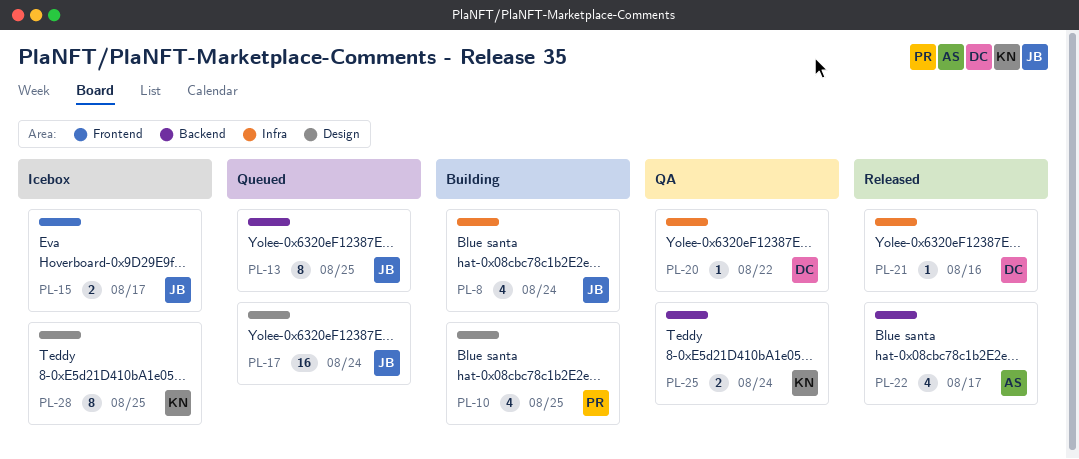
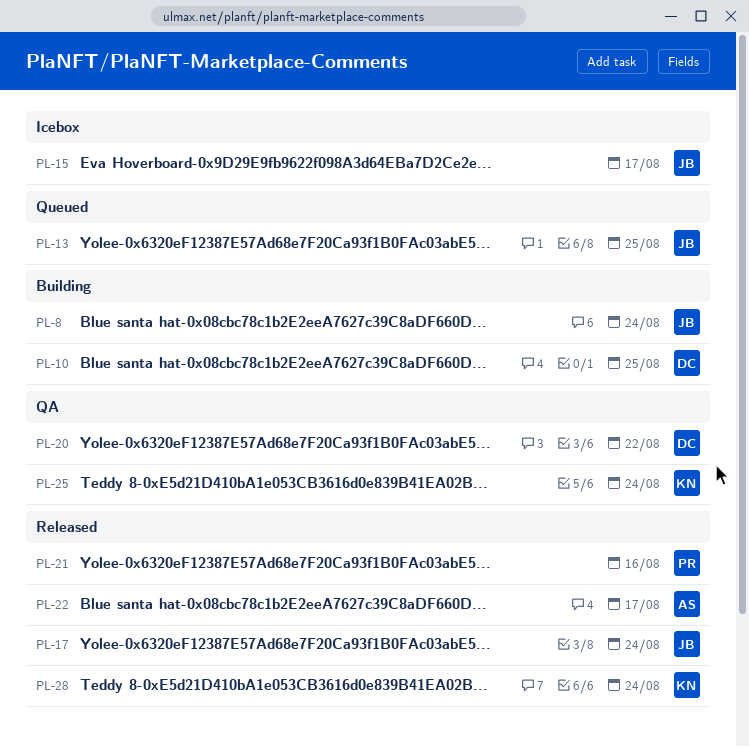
PL-10, owner: PR -> DC
PL-17, status: Queued -> Released
PL-21, owner: DC -> PR
PL-28, status: Icebox -> Released
PL-28, due: Aug 25 -> Aug 24

